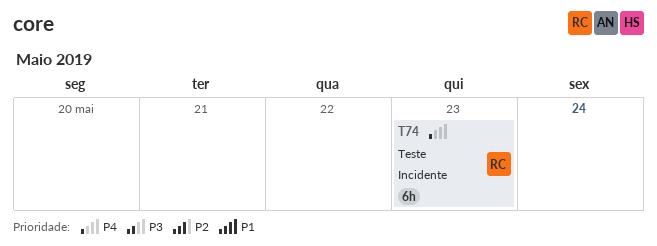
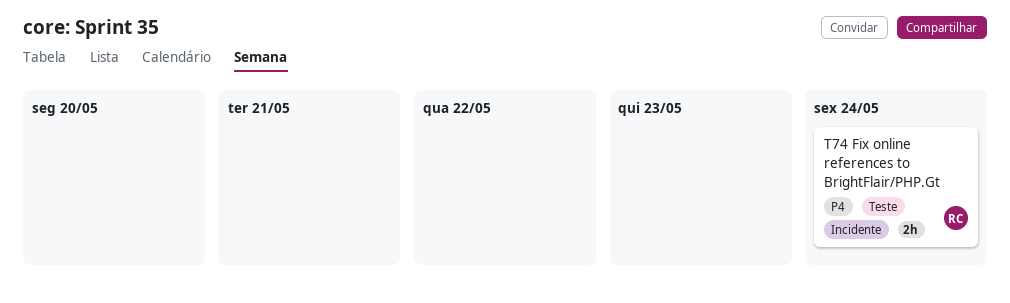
T74, estimate: 6h -> 2h
T74, due: May 23 -> May 24

